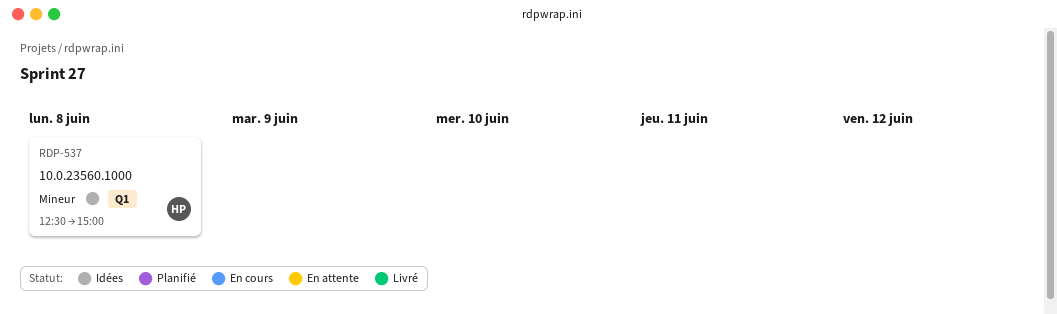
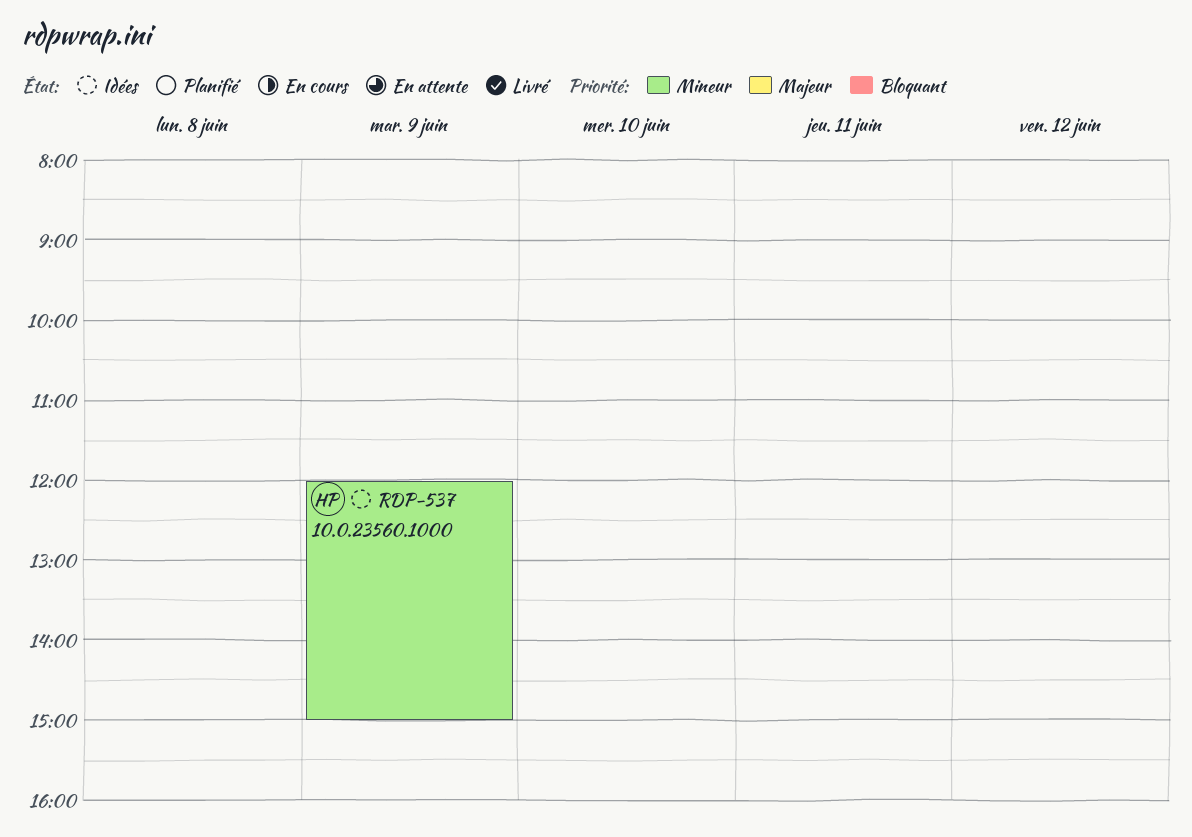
RDP-537, day: Jun 8 -> Jun 9
RDP-537, begins: 12:30 -> 12:00

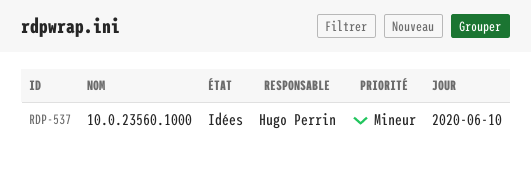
RDP-537, day: Jun 9 -> Jun 10

